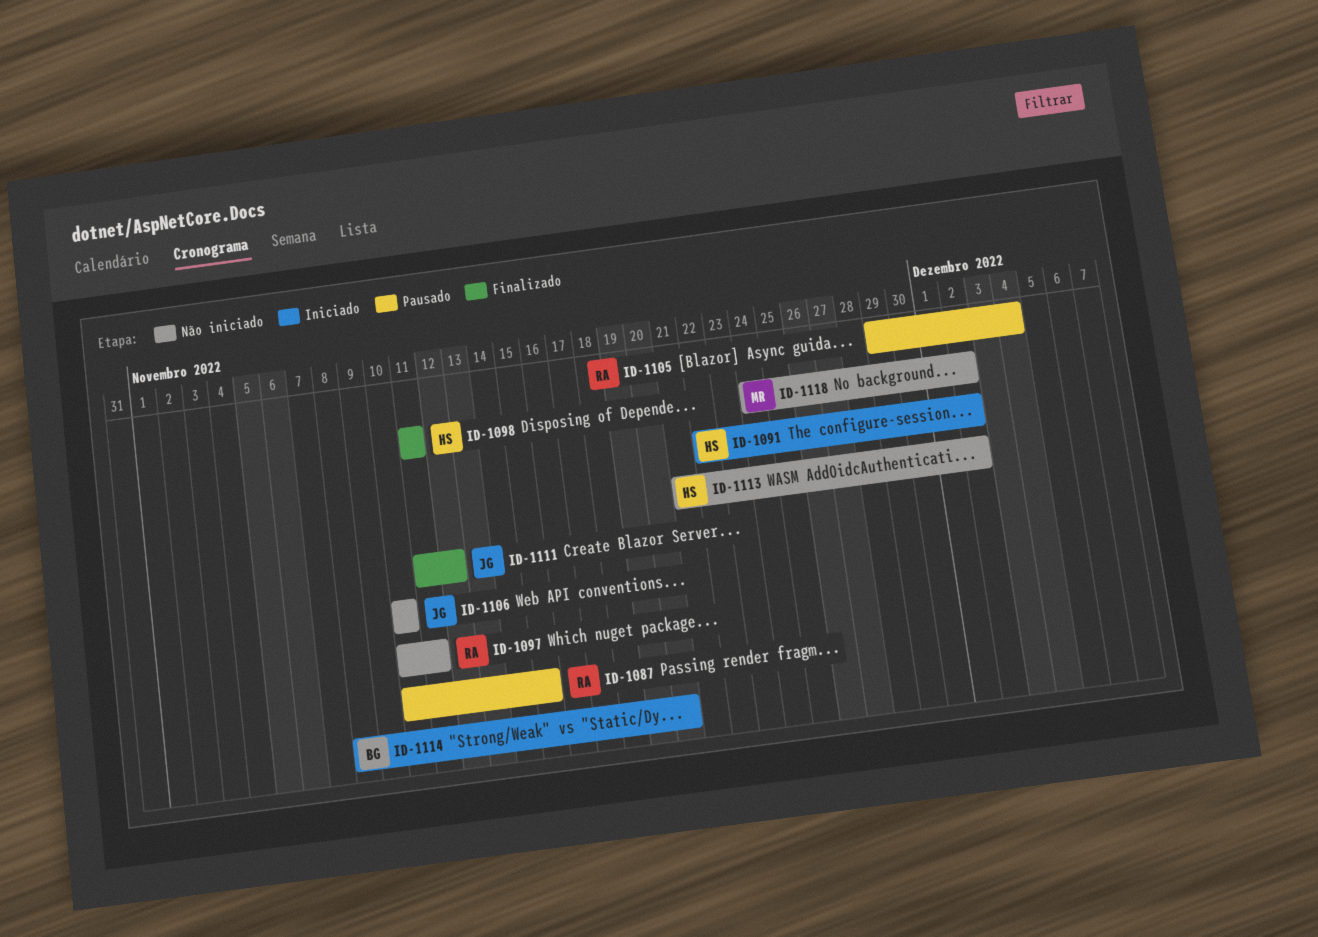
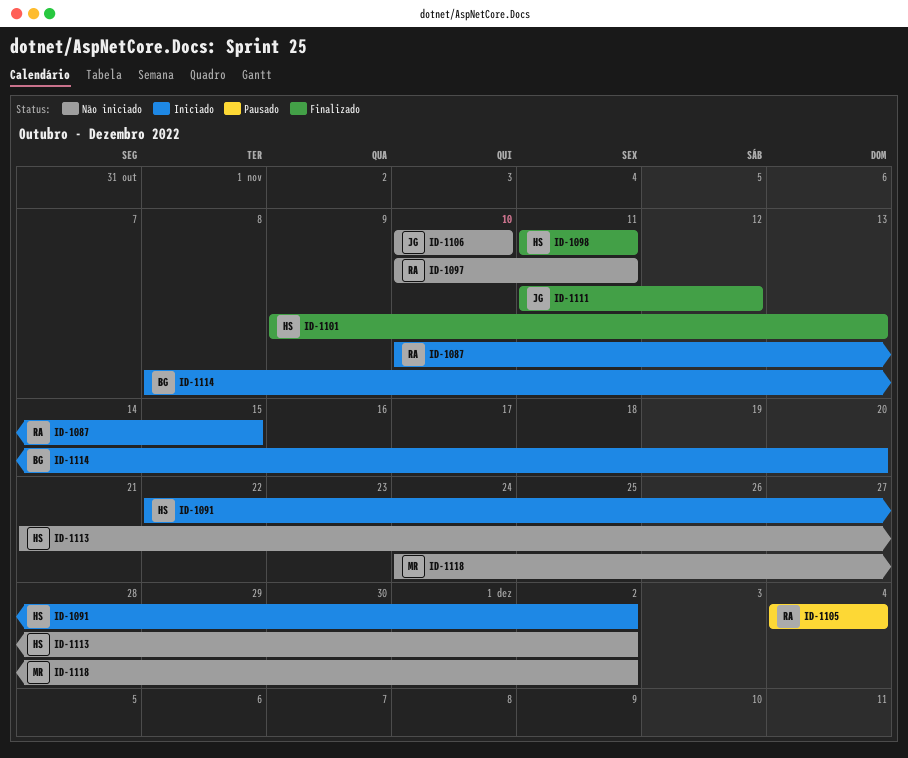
ID-1087, status: Pausado -> Iniciado
ID-1101: none -> present
ID-1105, start: Nov 29 -> Dec 4

